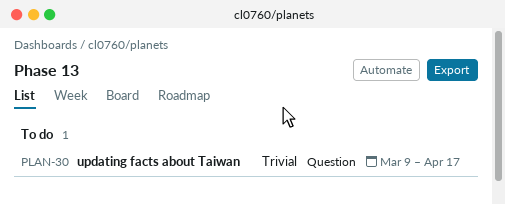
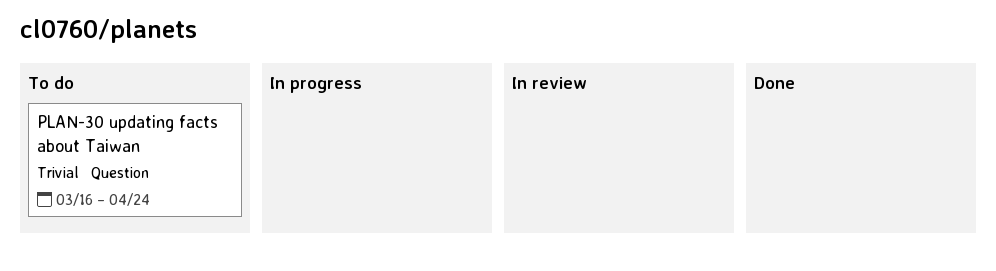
PLAN-30, start: Mar 9 -> Mar 16
PLAN-30, due: Apr 17 -> Apr 24

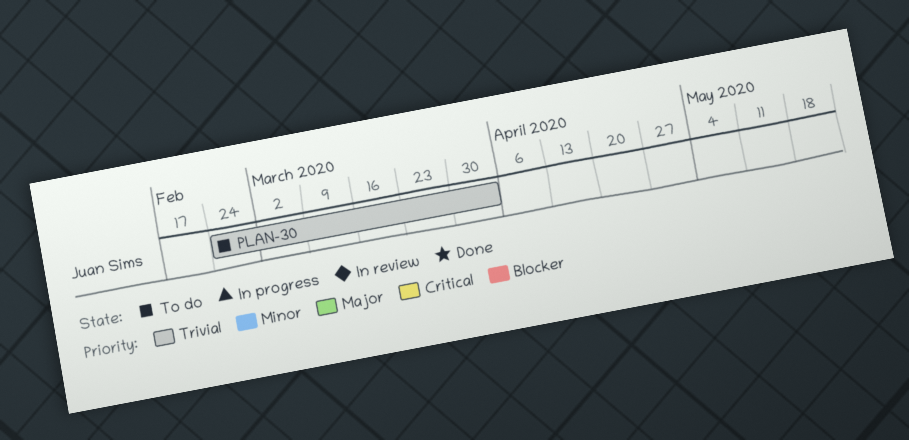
PLAN-30, start: Mar 16 -> Feb 24
PLAN-30, due: Apr 24 -> Apr 3

